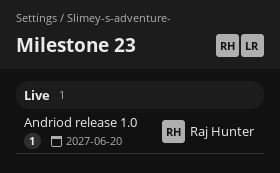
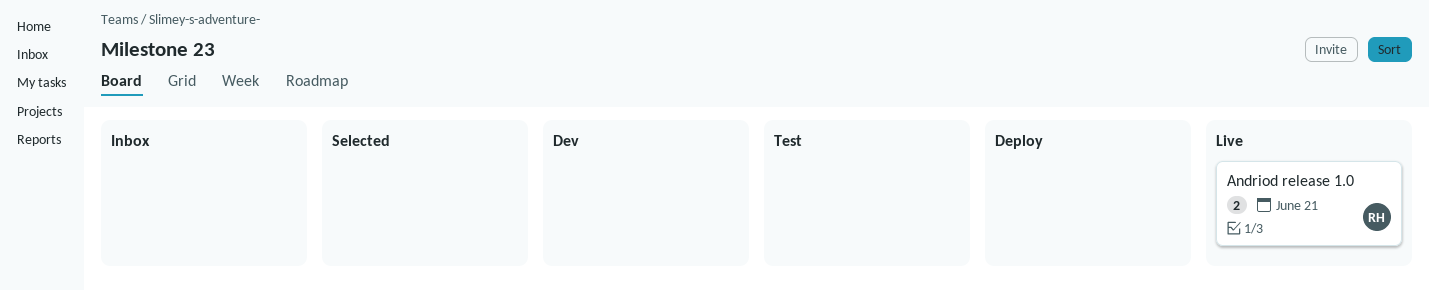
Andriod release 1.0, estimate: 1 -> 2
Andriod release 1.0, due: Jun 20 -> Jun 21

